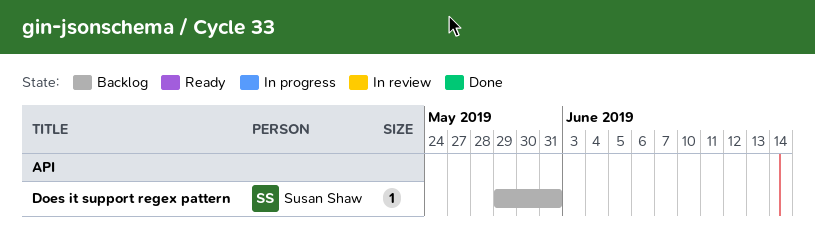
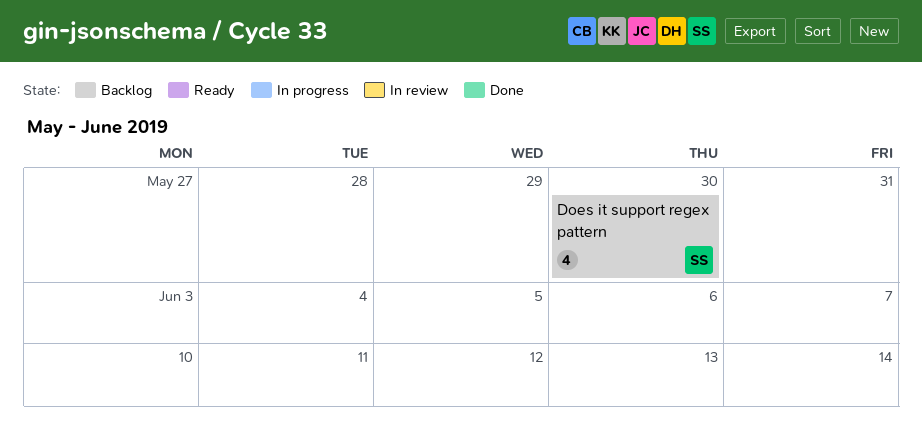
Does it support regex pattern, estimate: 1 -> 4
Does it support regex pattern, due: May 31 -> May 30

